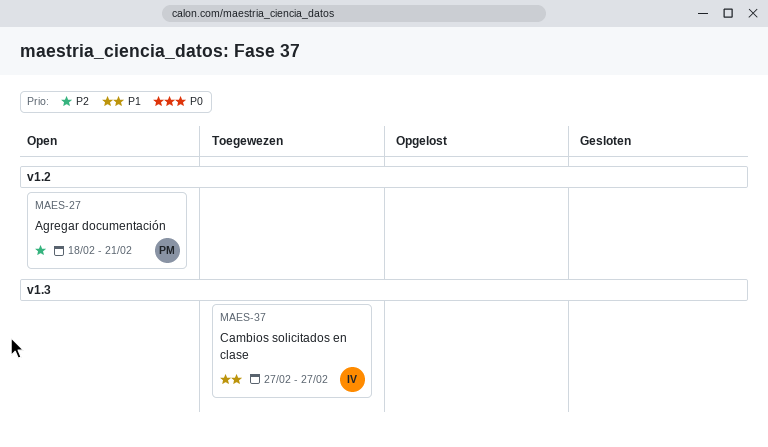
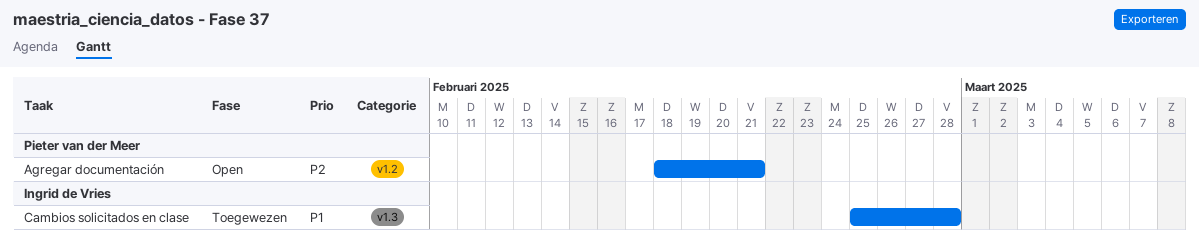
Cambios solicitados en clase, start: Feb 27 -> Feb 25
Cambios solicitados en clase, due: Feb 27 -> Feb 28

